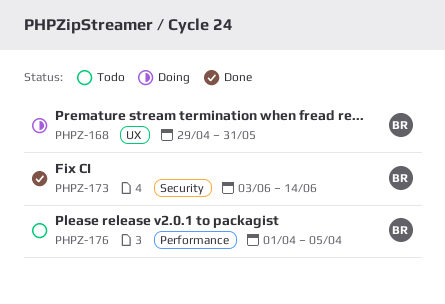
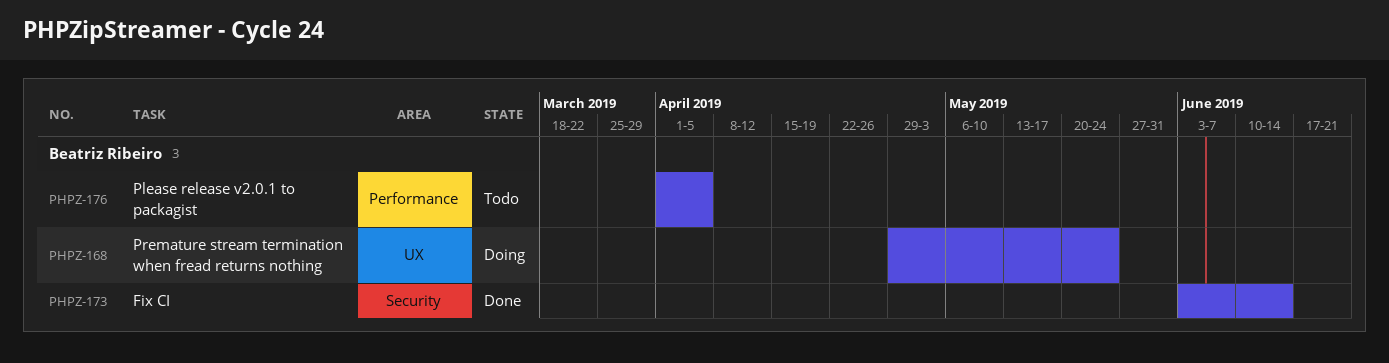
PHPZ-168, due: May 31 -> May 24

